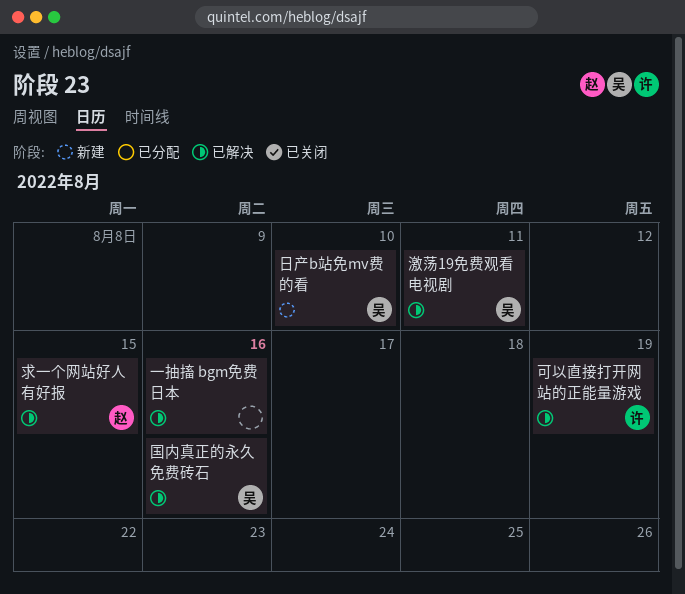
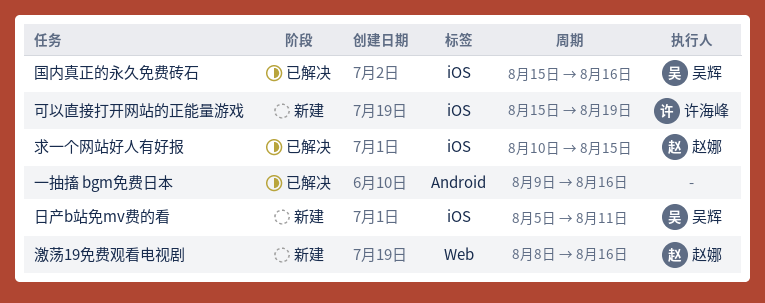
可以直接打开网站的正能量游戏, status: 已解决 -> 新建
日产b站免mv费的看, due: Aug 10 -> Aug 11
激荡19免费观看电视剧, status: 已解决 -> 新建
激荡19免费观看电视剧, owner: 吴辉 -> 赵娜
激荡19免费观看电视剧, due: Aug 11 -> Aug 16

